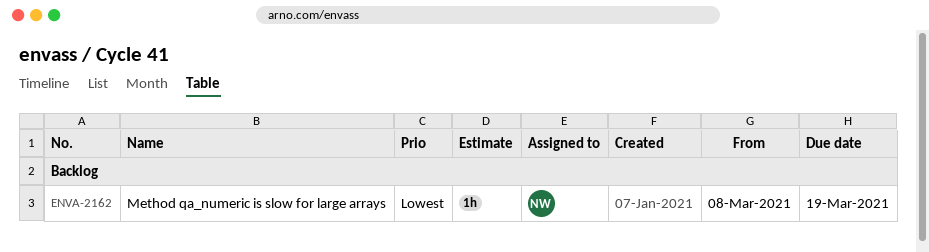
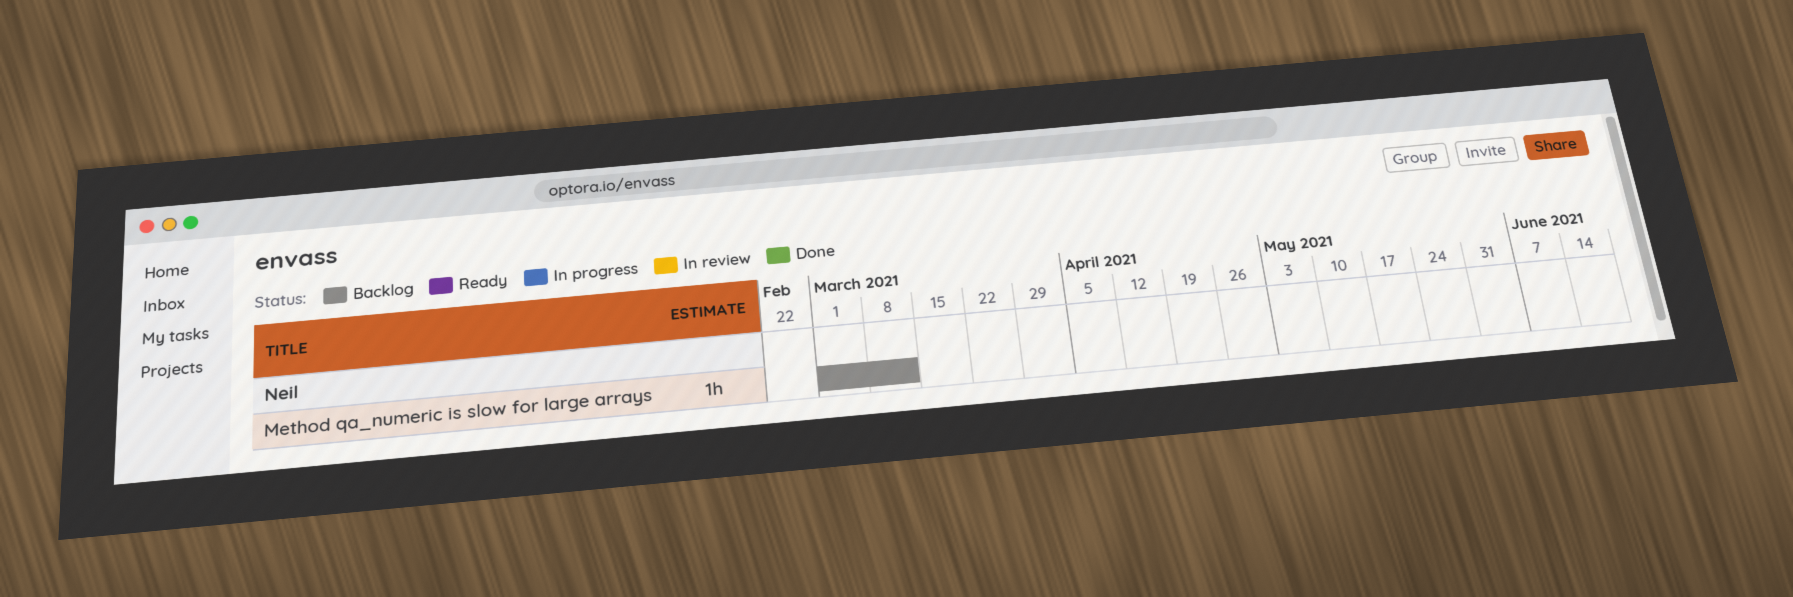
Method qa_numeric is slow for large arrays, start: Mar 8 -> Mar 1
Method qa_numeric is slow for large arrays, due: Mar 19 -> Mar 12

